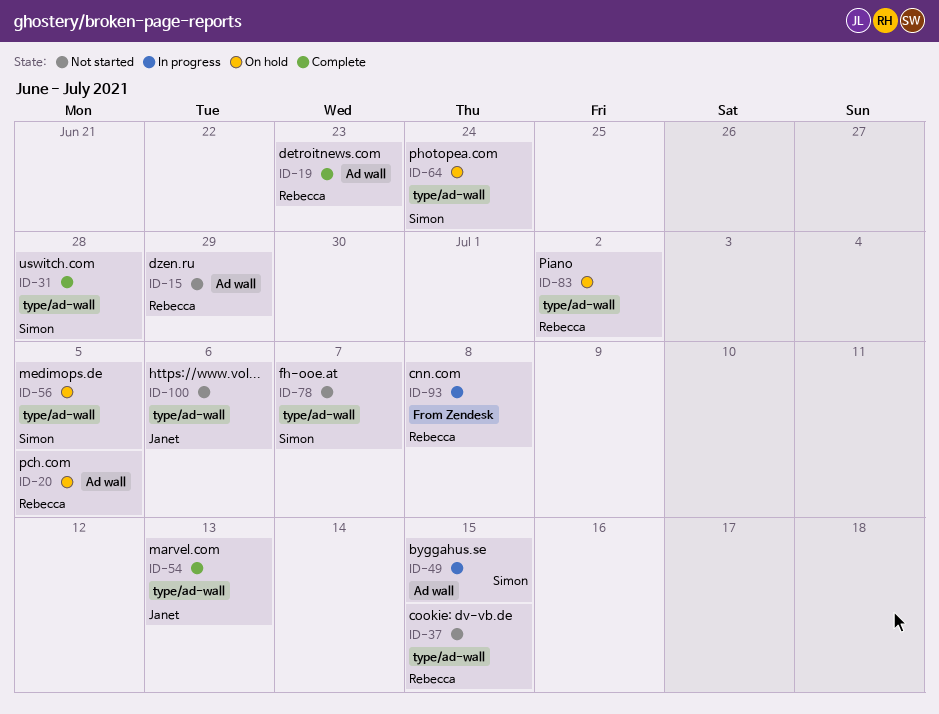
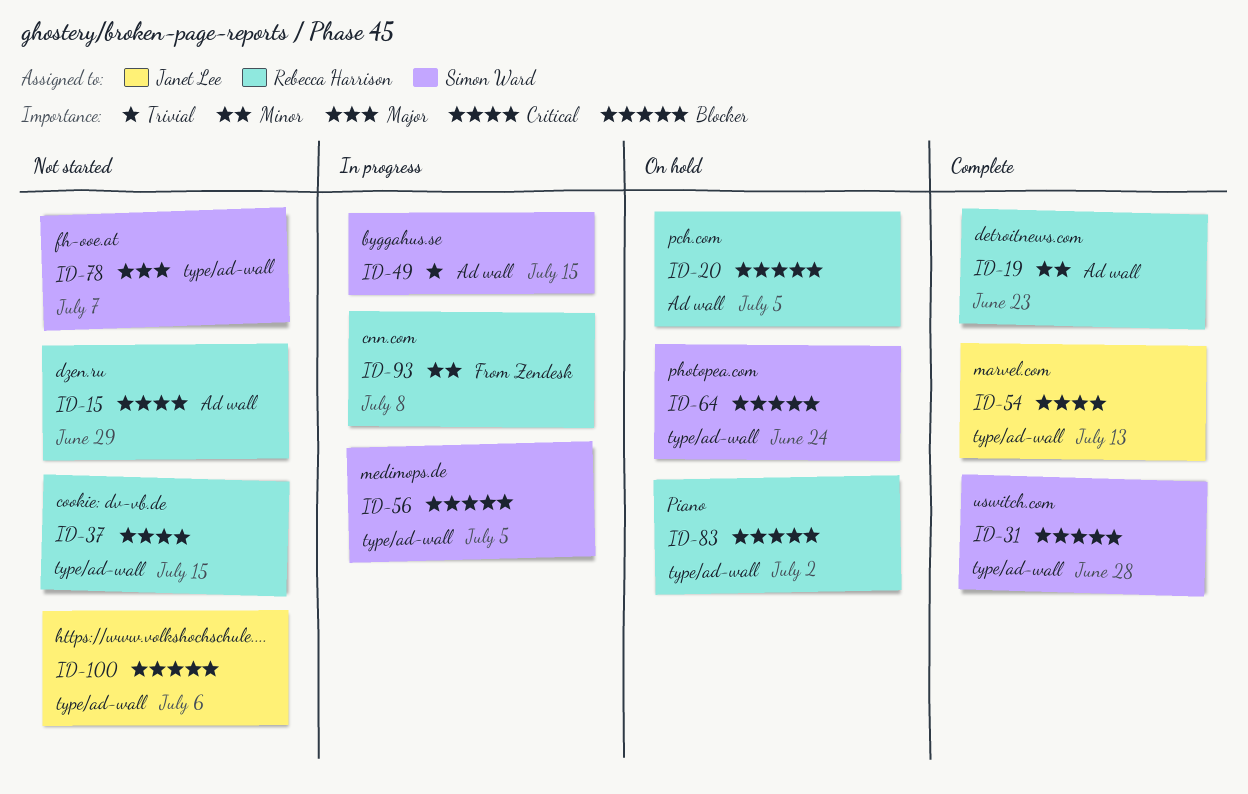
ID-56, status: On hold -> In progress

